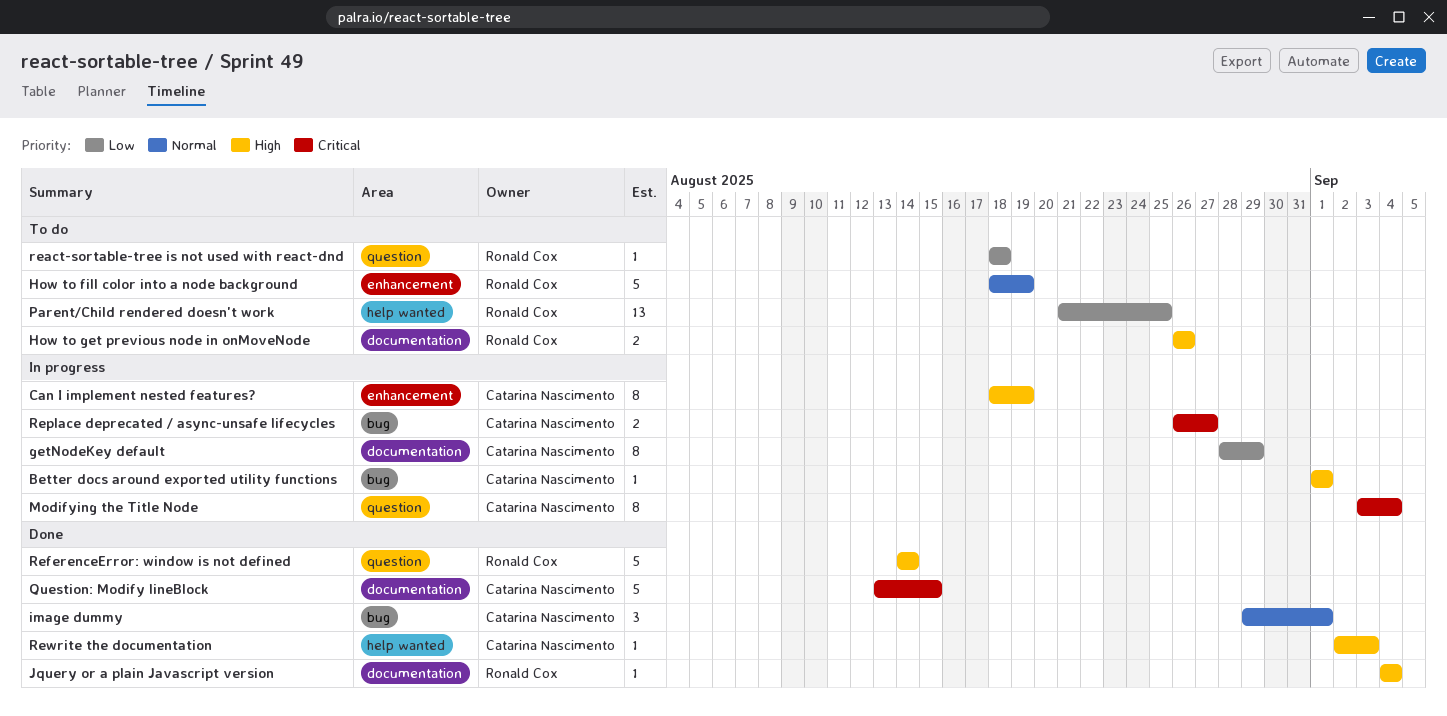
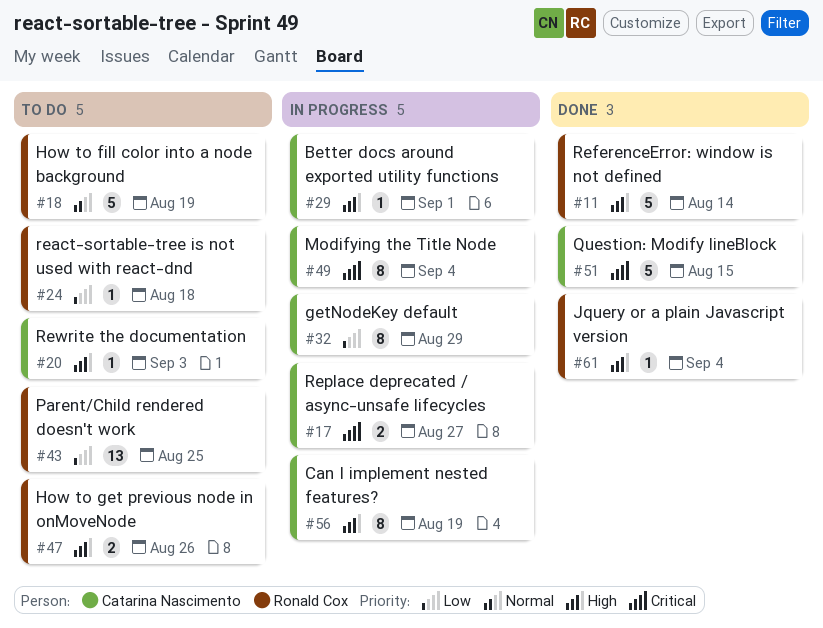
image dummy: present -> none
Rewrite the documentation, status: Done -> To do

